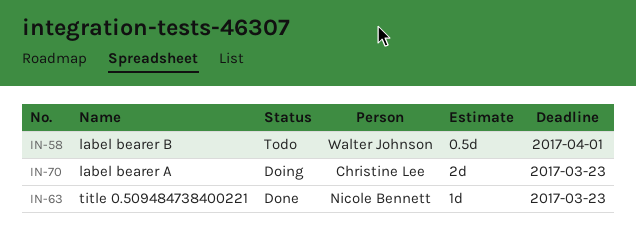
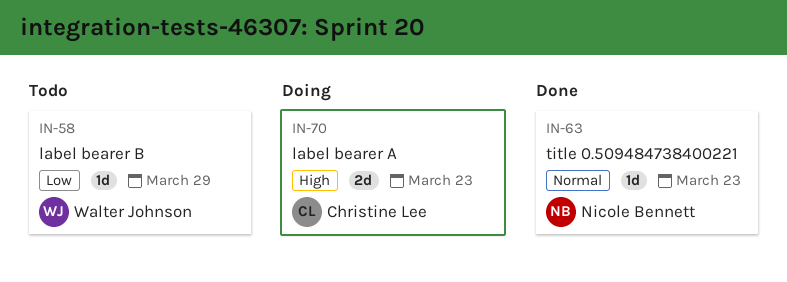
IN-58, estimate: 0.5d -> 1d
IN-58, due: Apr 1 -> Mar 29

